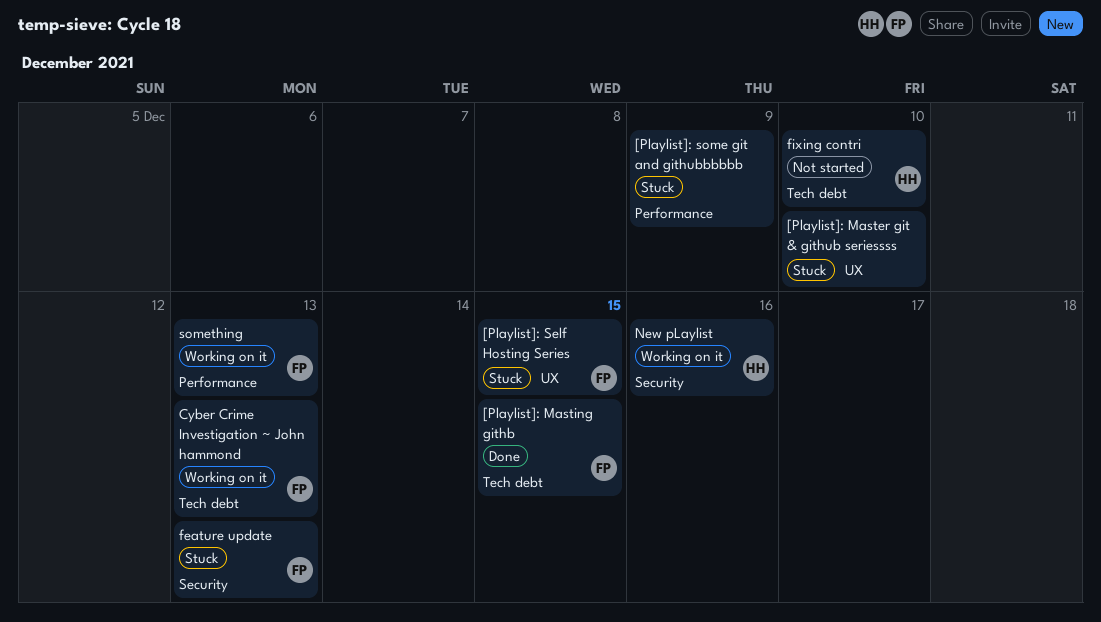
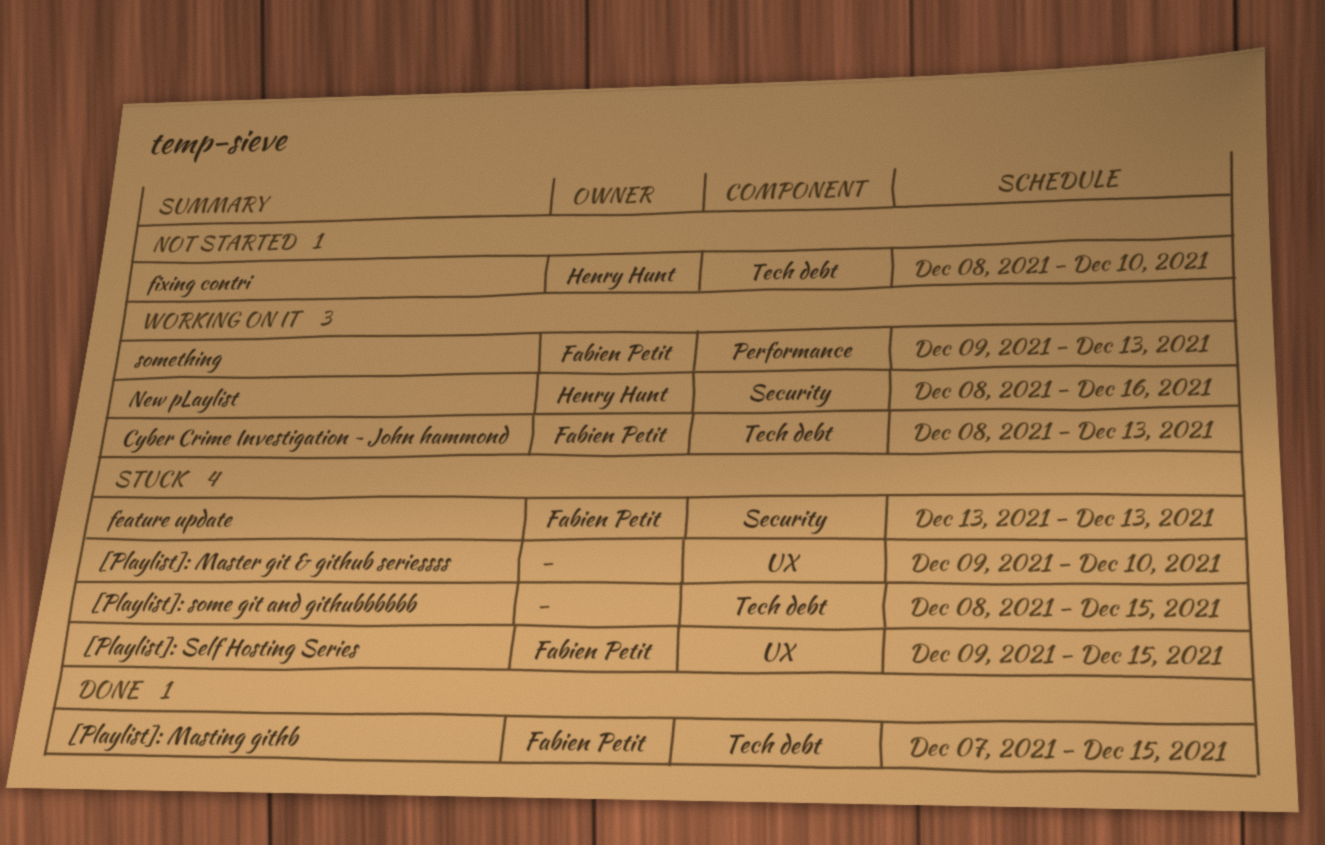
[Playlist]: some git and githubbbbbb, label: Performance -> Tech debt
[Playlist]: some git and githubbbbbb, due: Dec 9 -> Dec 15

